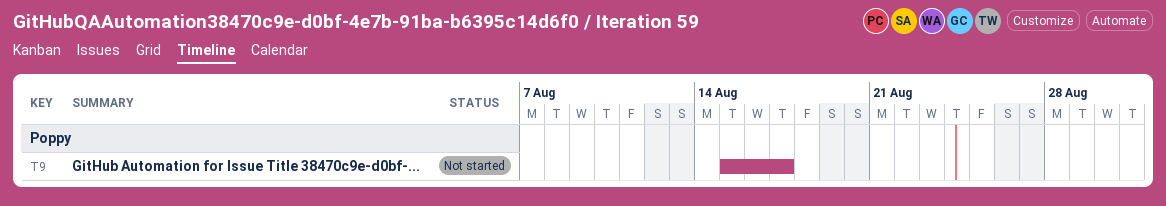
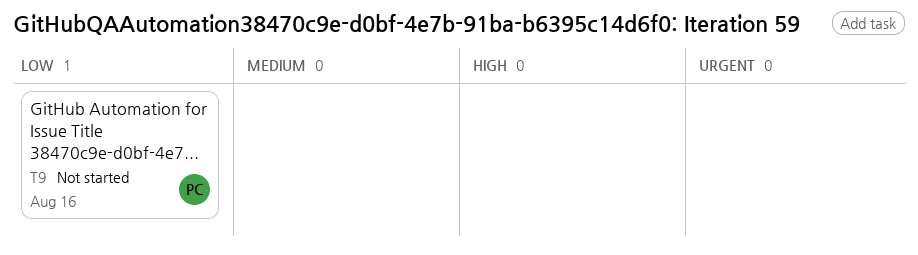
T9, due: Aug 17 -> Aug 16

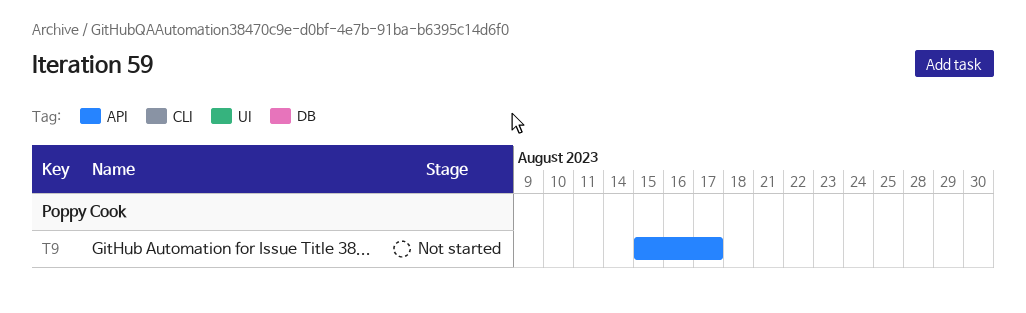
T9, due: Aug 16 -> Aug 17

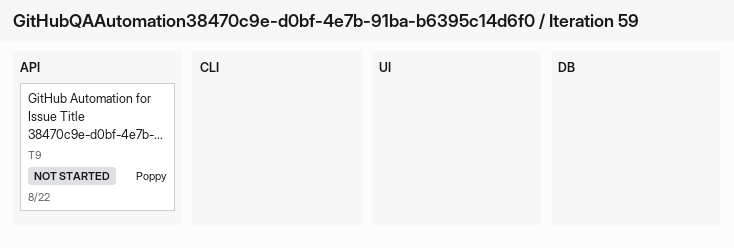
T9, due: Aug 17 -> Aug 22

